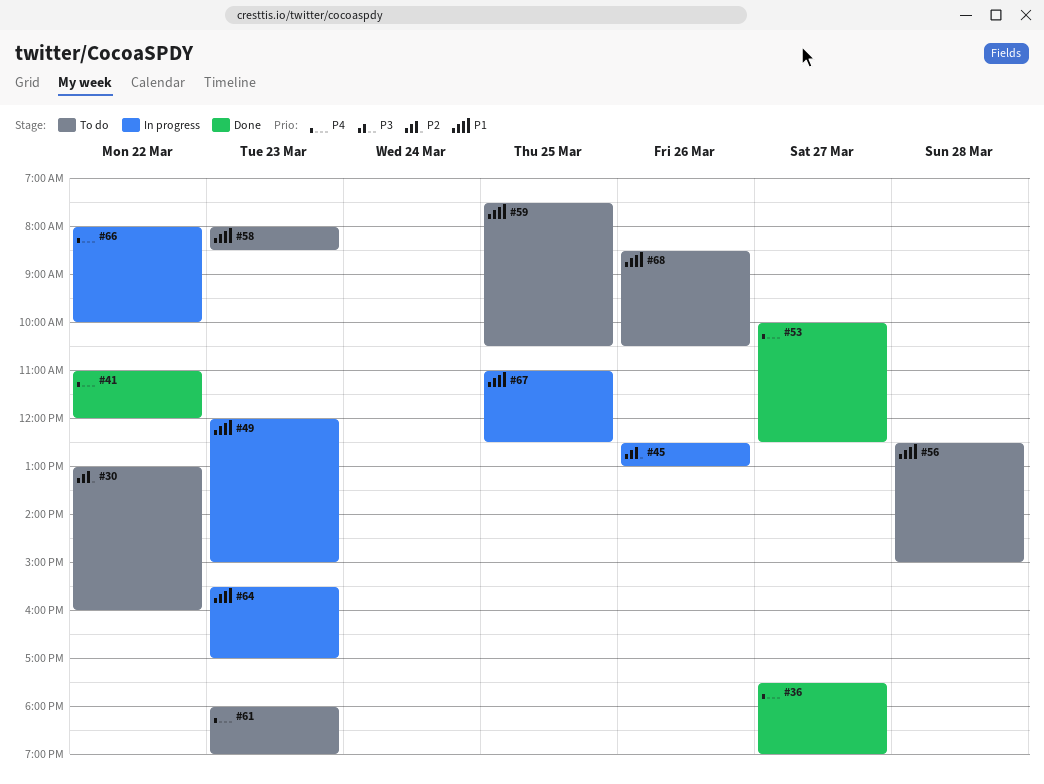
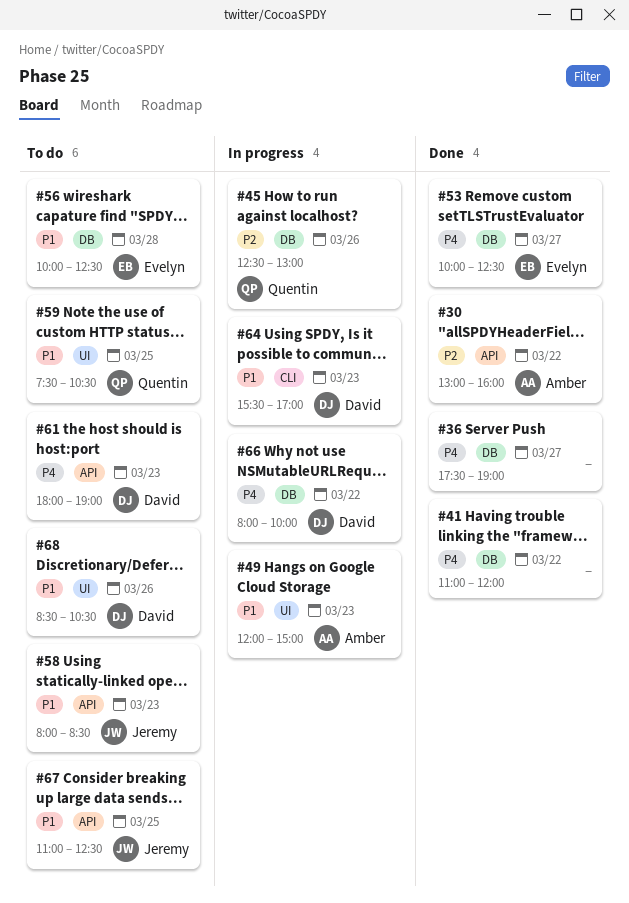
#30, status: To do -> Done
#56, begins: 12:30 -> 10:00
#56, ends: 15:00 -> 12:30
#67, status: In progress -> To do

